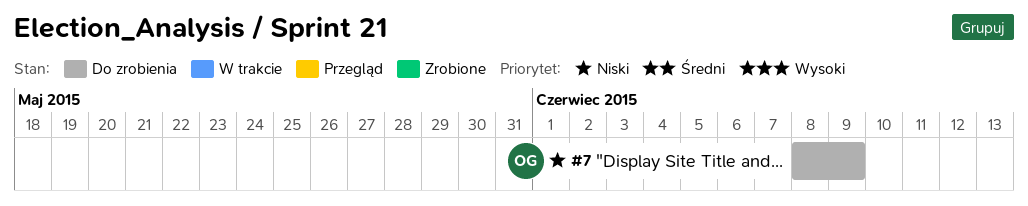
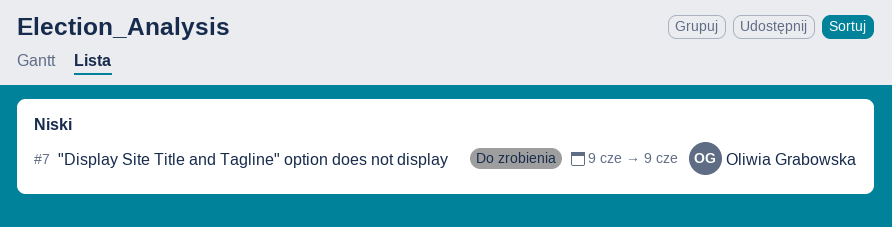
#7, start: Jun 8 -> Jun 9

